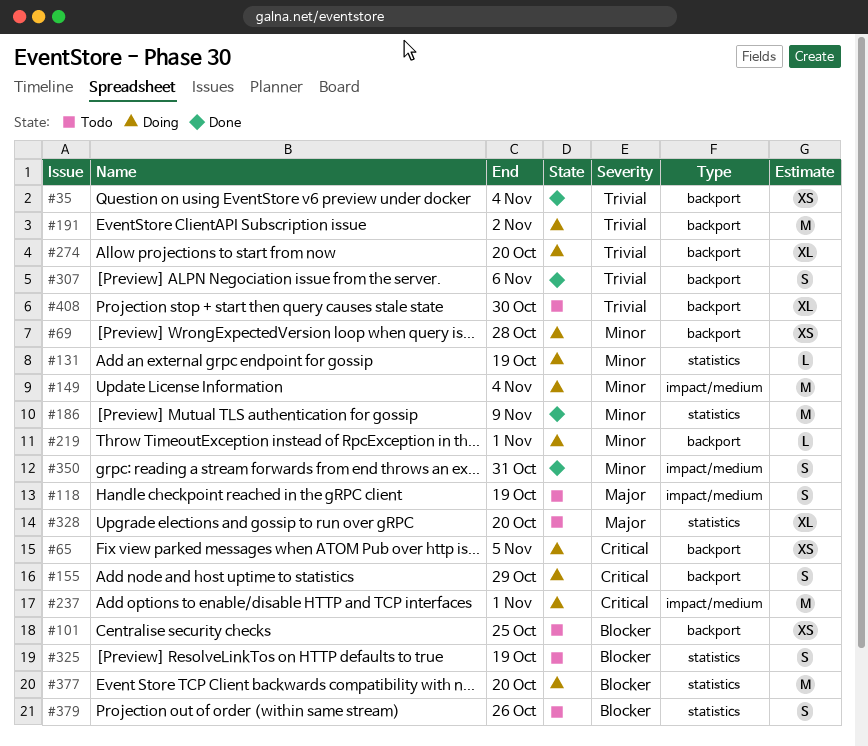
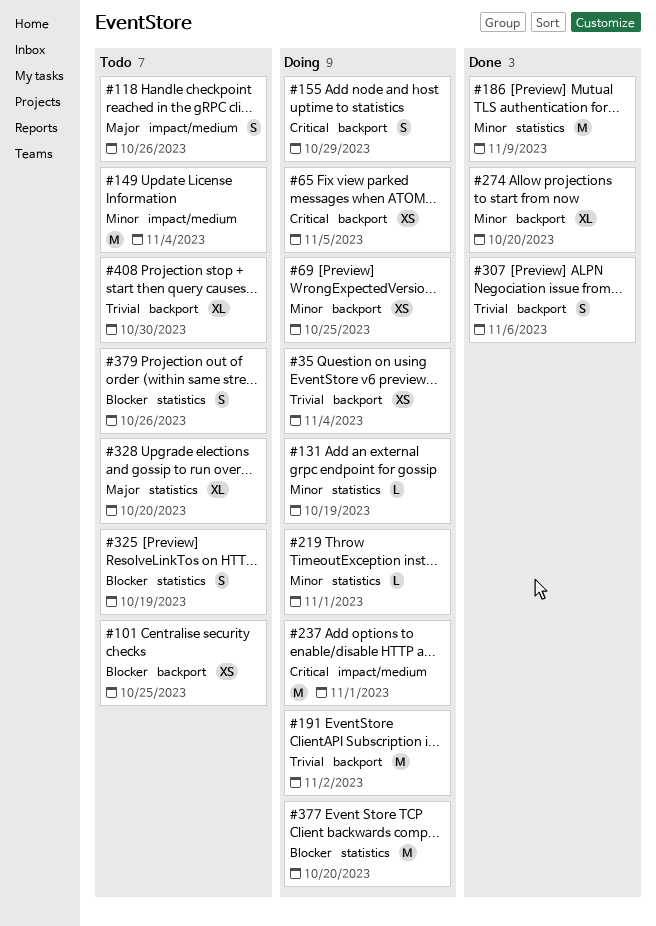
#35, status: Done -> Doing
#69, due: Oct 28 -> Oct 25
#118, due: Oct 19 -> Oct 26
#149, status: Doing -> Todo
#219, label: backport -> statistics
#274, status: Doing -> Done
#274, priority: Trivial -> Minor
#350: present -> none

